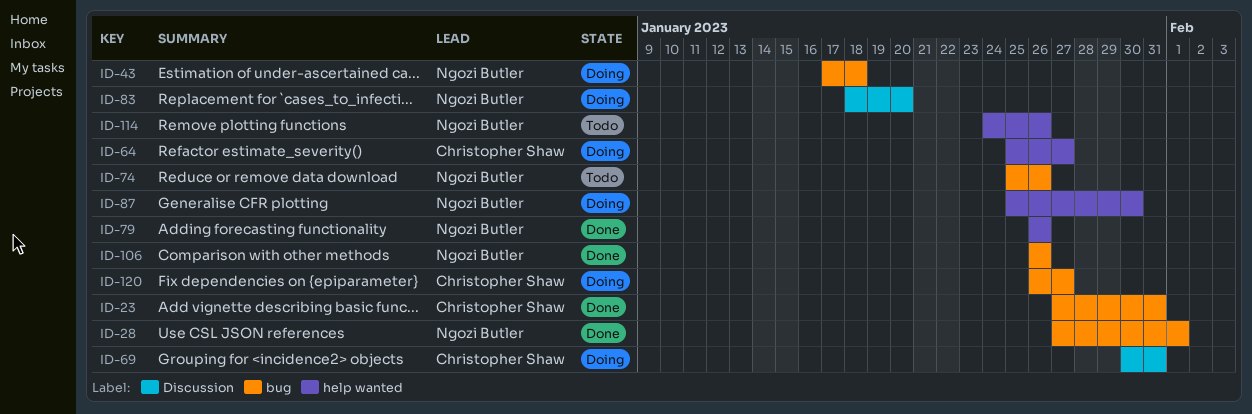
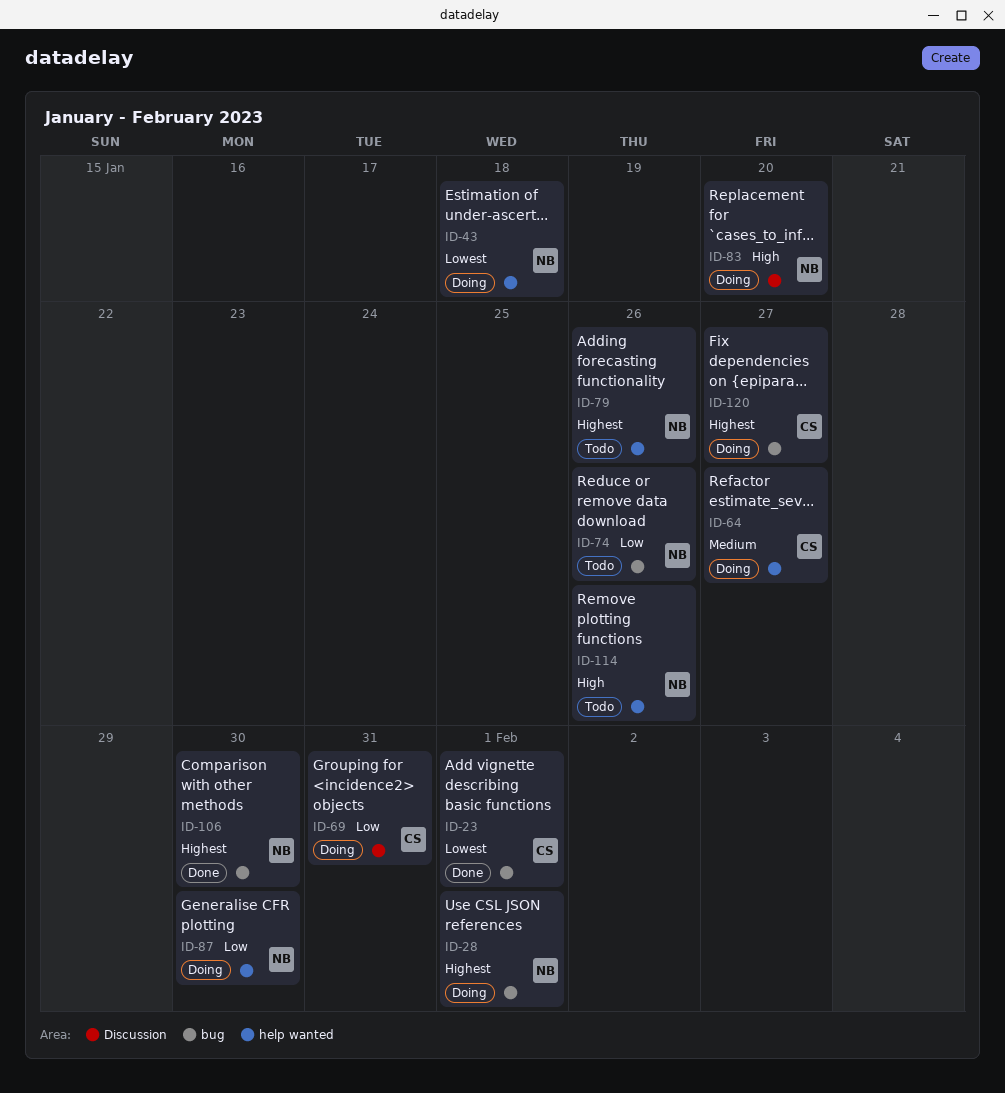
ID-23, due: Jan 31 -> Feb 1
ID-28, status: Done -> Doing
ID-43, label: bug -> help wanted
ID-79, status: Done -> Todo
ID-106, due: Jan 26 -> Jan 30

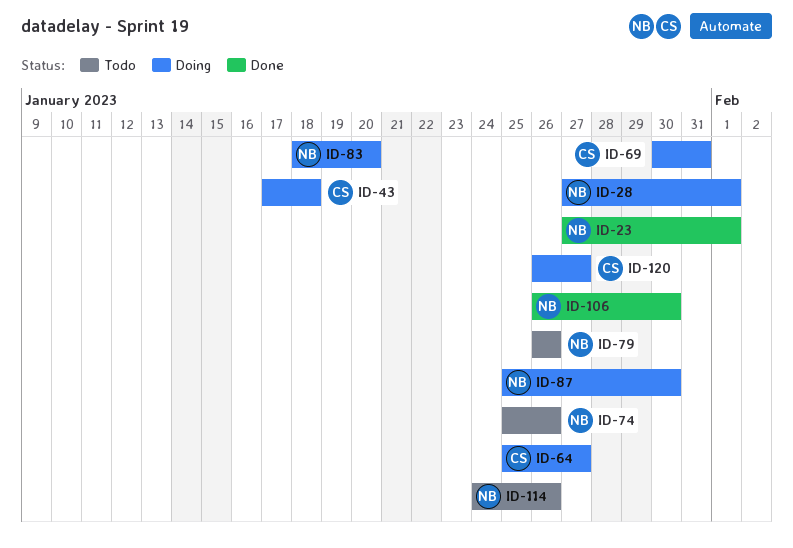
ID-23, owner: CS -> NB
ID-43, owner: NB -> CS

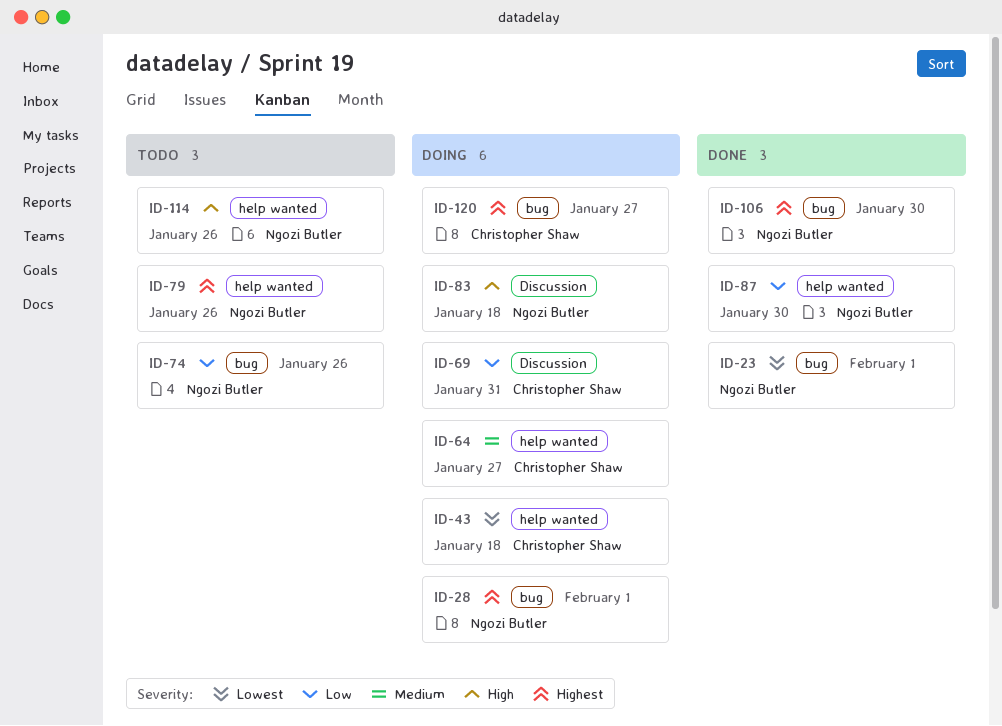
ID-83, due: Jan 20 -> Jan 18
ID-87, status: Doing -> Done

